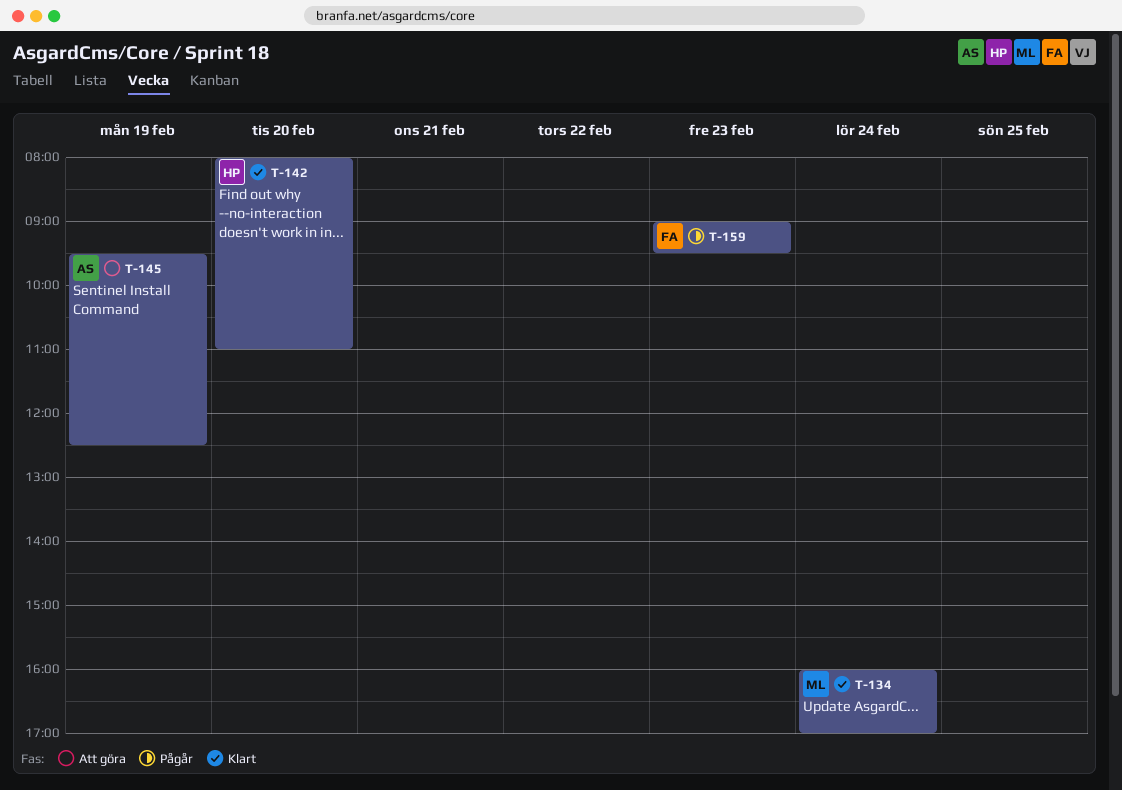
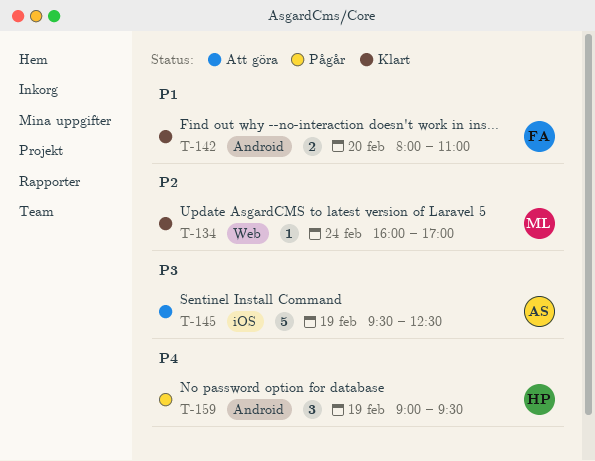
T-142, owner: HP -> FA
T-159, owner: FA -> HP
T-159, day: Feb 23 -> Feb 19

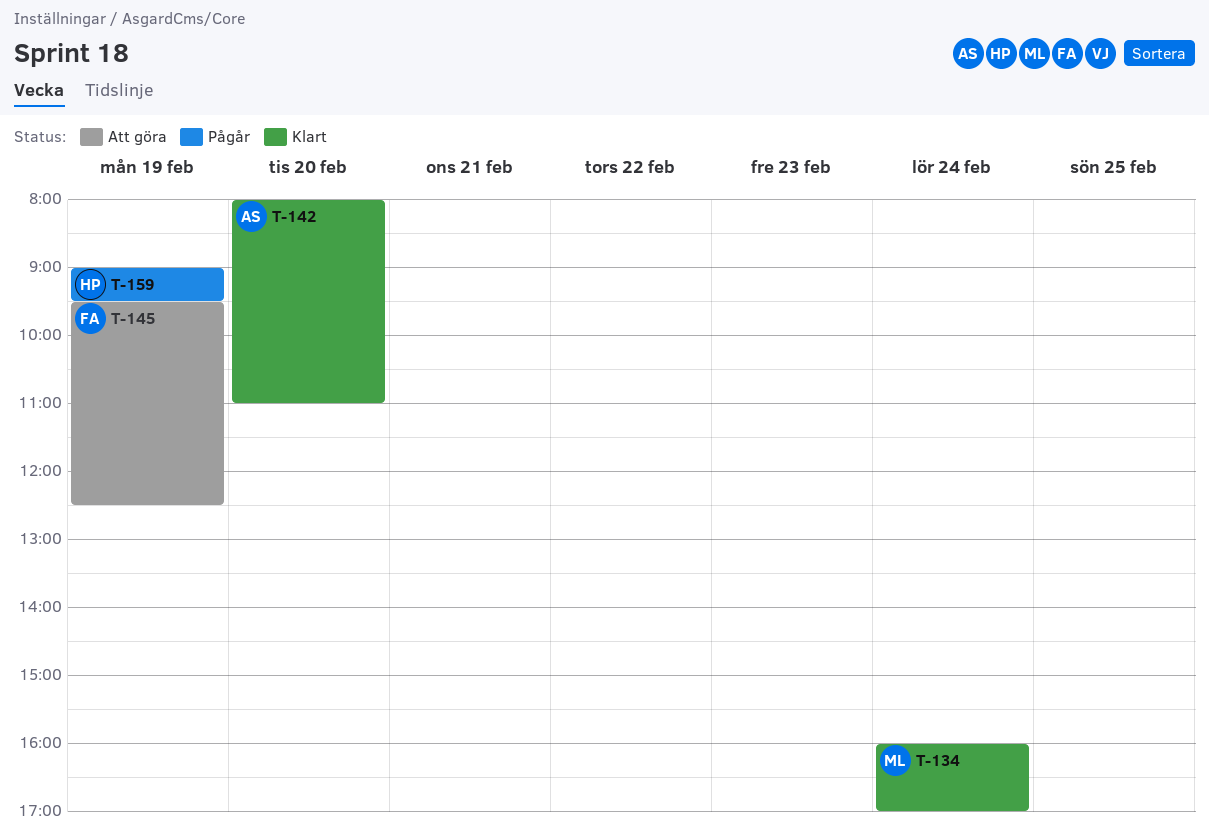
T-142, owner: FA -> AS
T-145, owner: AS -> FA

